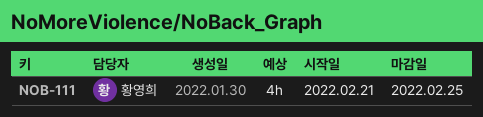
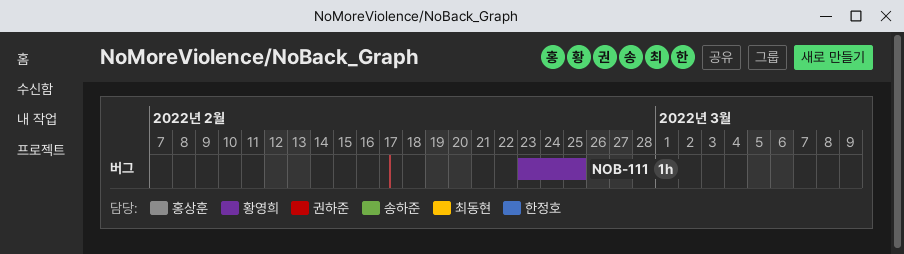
NOB-111, estimate: 4h -> 1h
NOB-111, start: Feb 21 -> Feb 23

